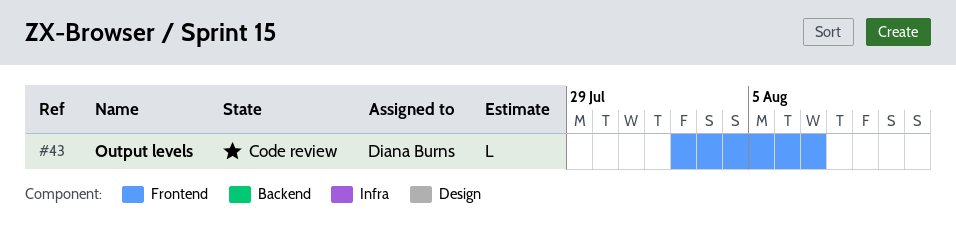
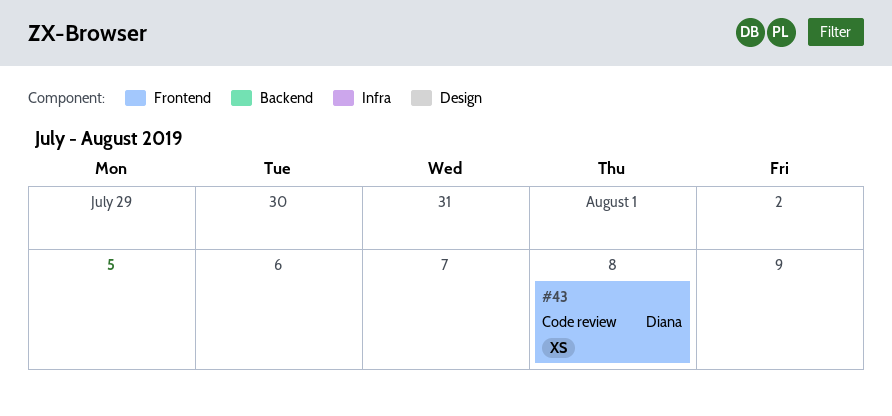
#43, estimate: L -> XS
#43, due: Aug 7 -> Aug 8

